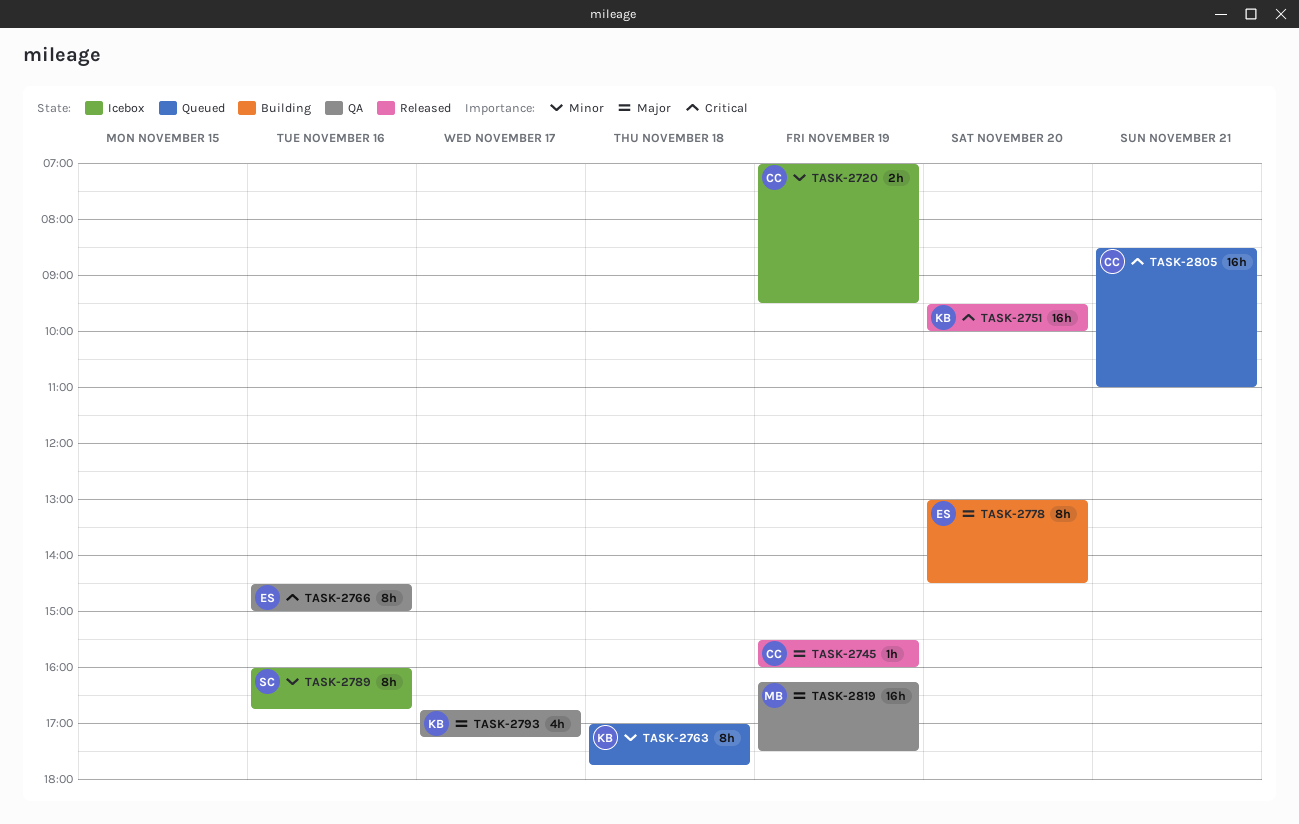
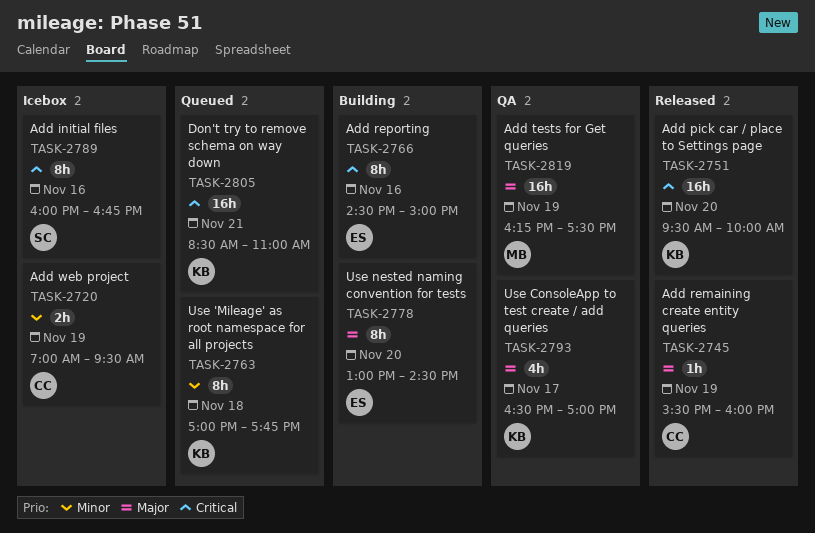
TASK-2766, status: QA -> Building
TASK-2789, priority: Minor -> Critical
TASK-2793, begins: 16:45 -> 16:30
TASK-2793, ends: 17:15 -> 17:00
TASK-2805, owner: CC -> KB

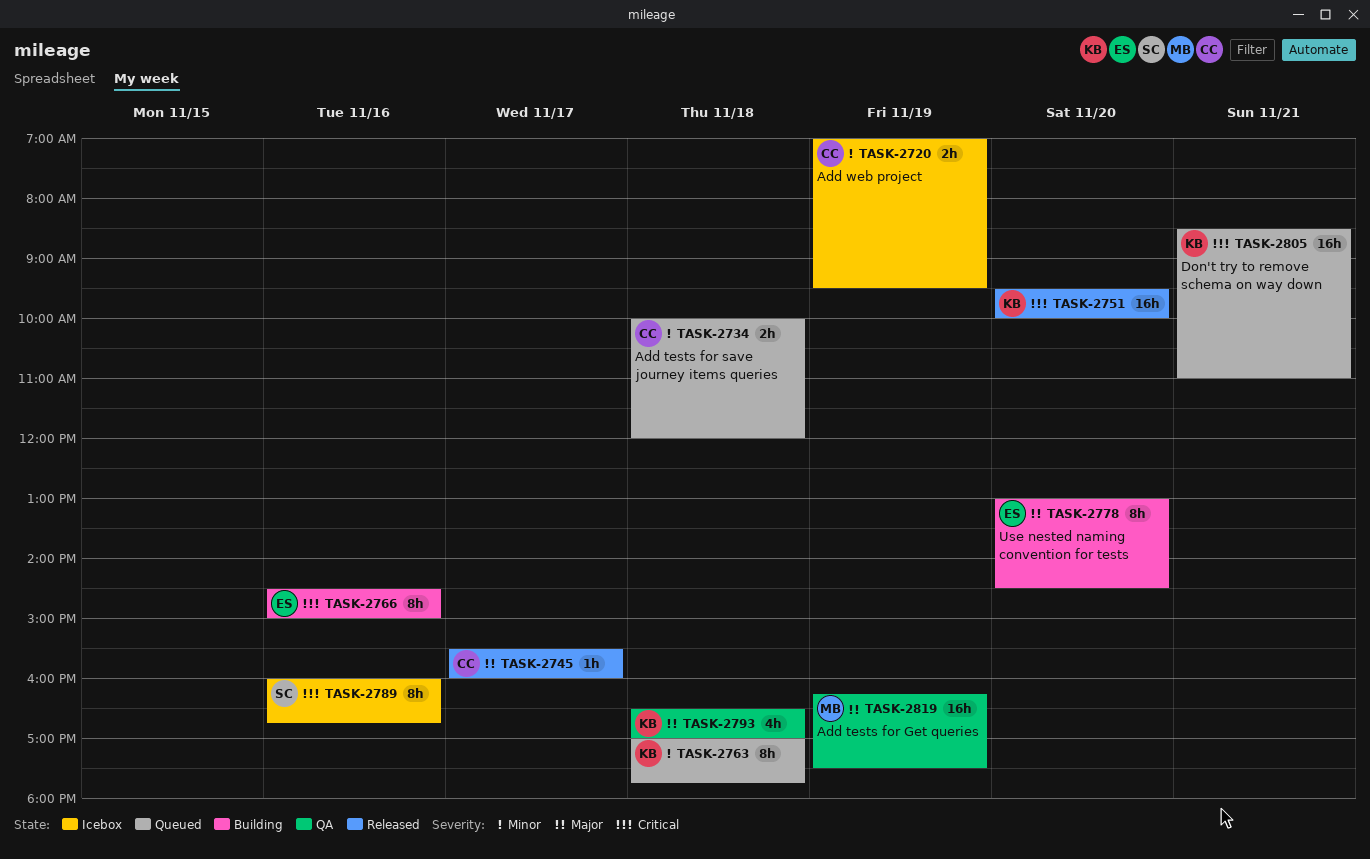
TASK-2734: none -> present
TASK-2745, day: Nov 19 -> Nov 17
TASK-2793, day: Nov 17 -> Nov 18

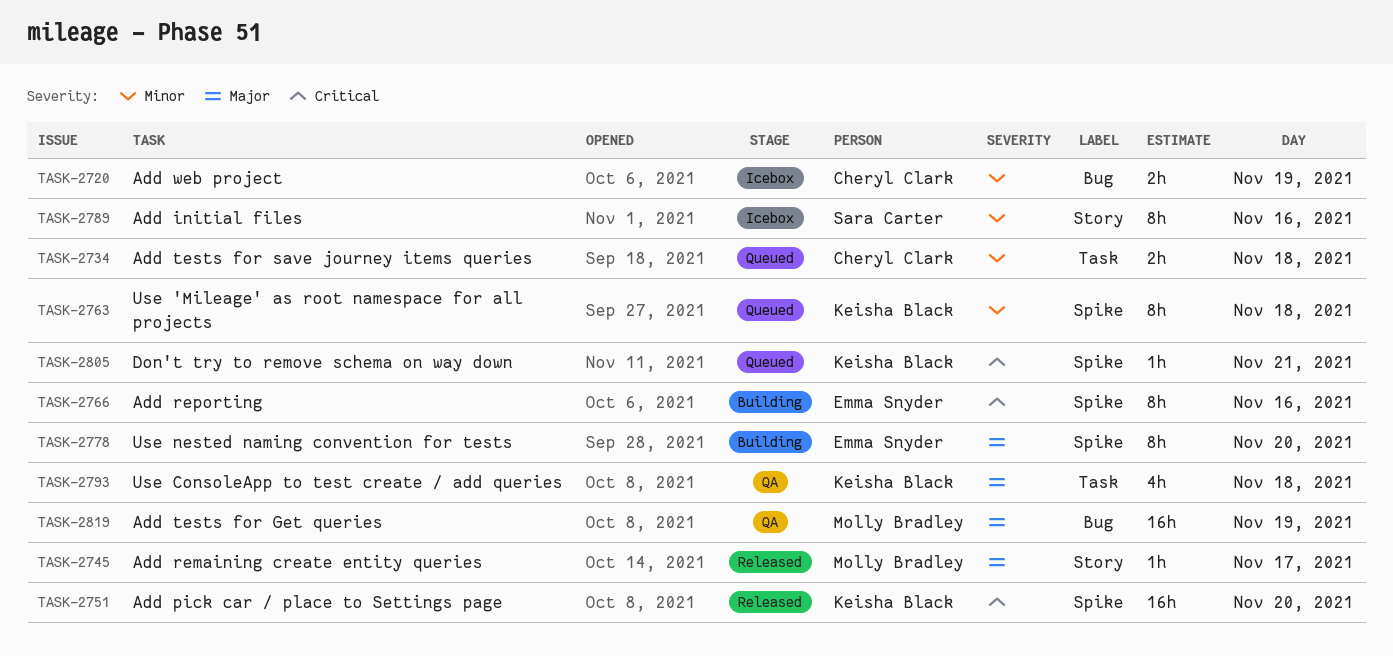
TASK-2745, owner: Cheryl Clark -> Molly Bradley
TASK-2789, priority: Critical -> Minor
TASK-2805, estimate: 16h -> 1h

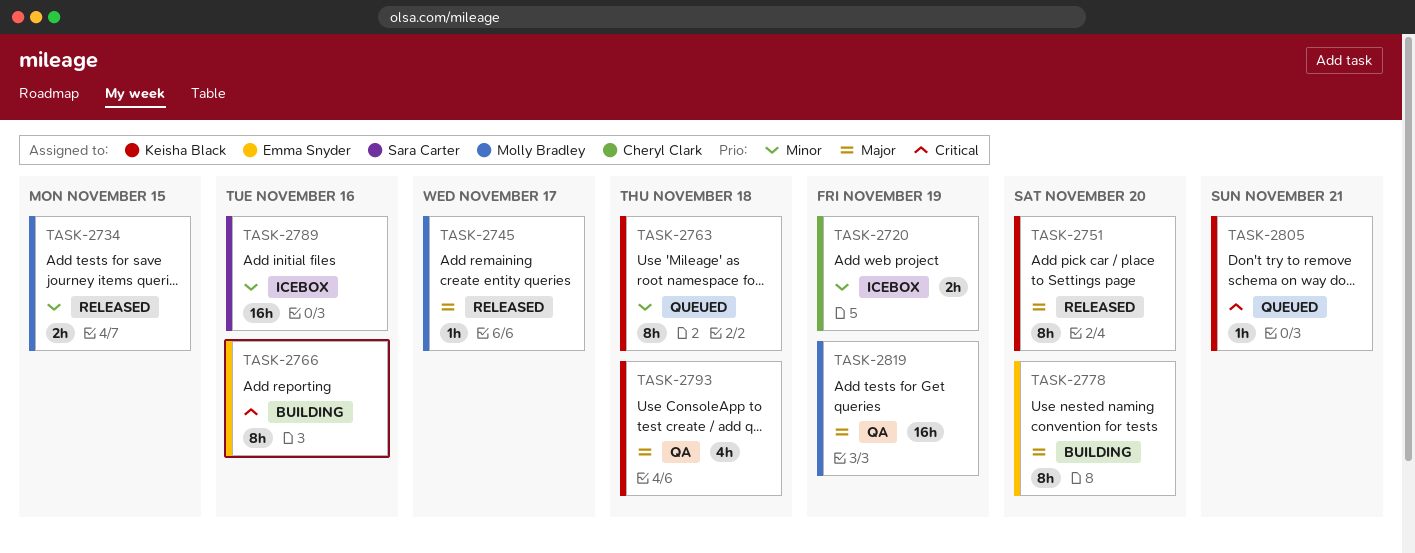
TASK-2734, status: Queued -> Released
TASK-2734, owner: Cheryl Clark -> Molly Bradley
TASK-2734, day: Nov 18 -> Nov 15
TASK-2751, priority: Critical -> Major
TASK-2751, estimate: 16h -> 8h
TASK-2789, estimate: 8h -> 16h

